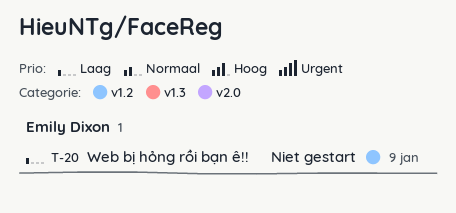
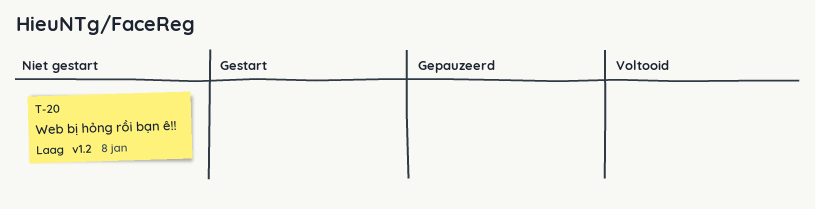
T-20, due: Jan 9 -> Jan 8

